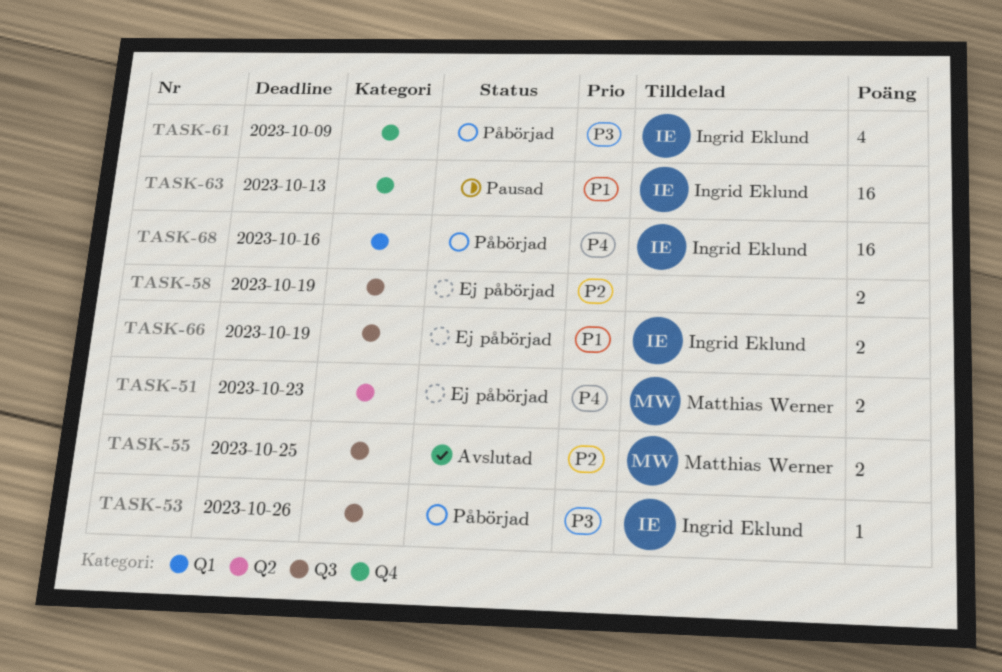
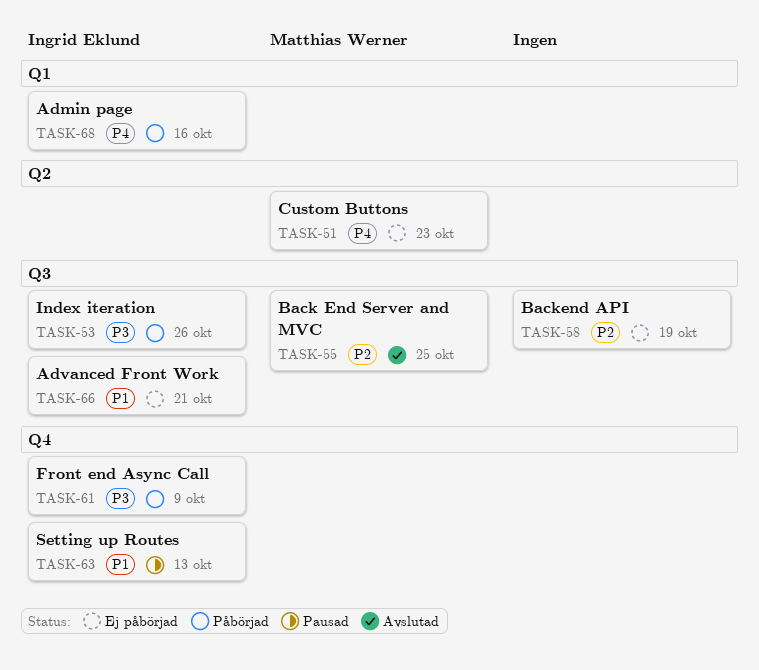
TASK-66, due: Oct 19 -> Oct 21

